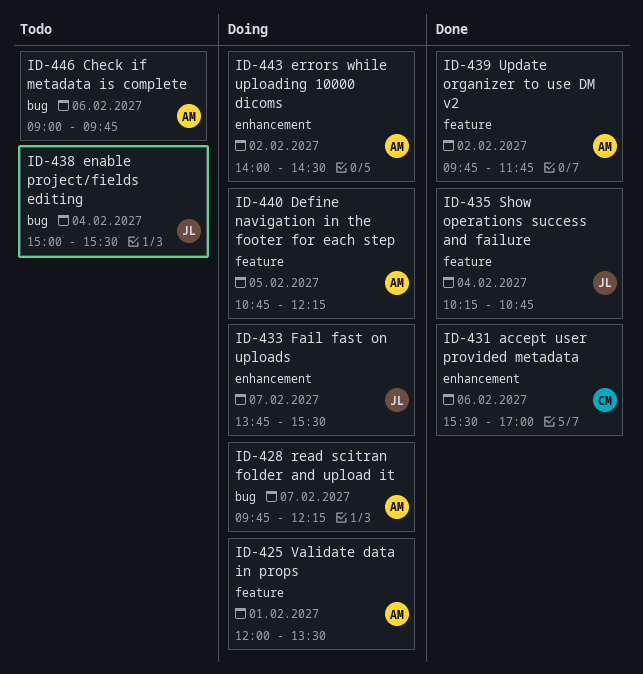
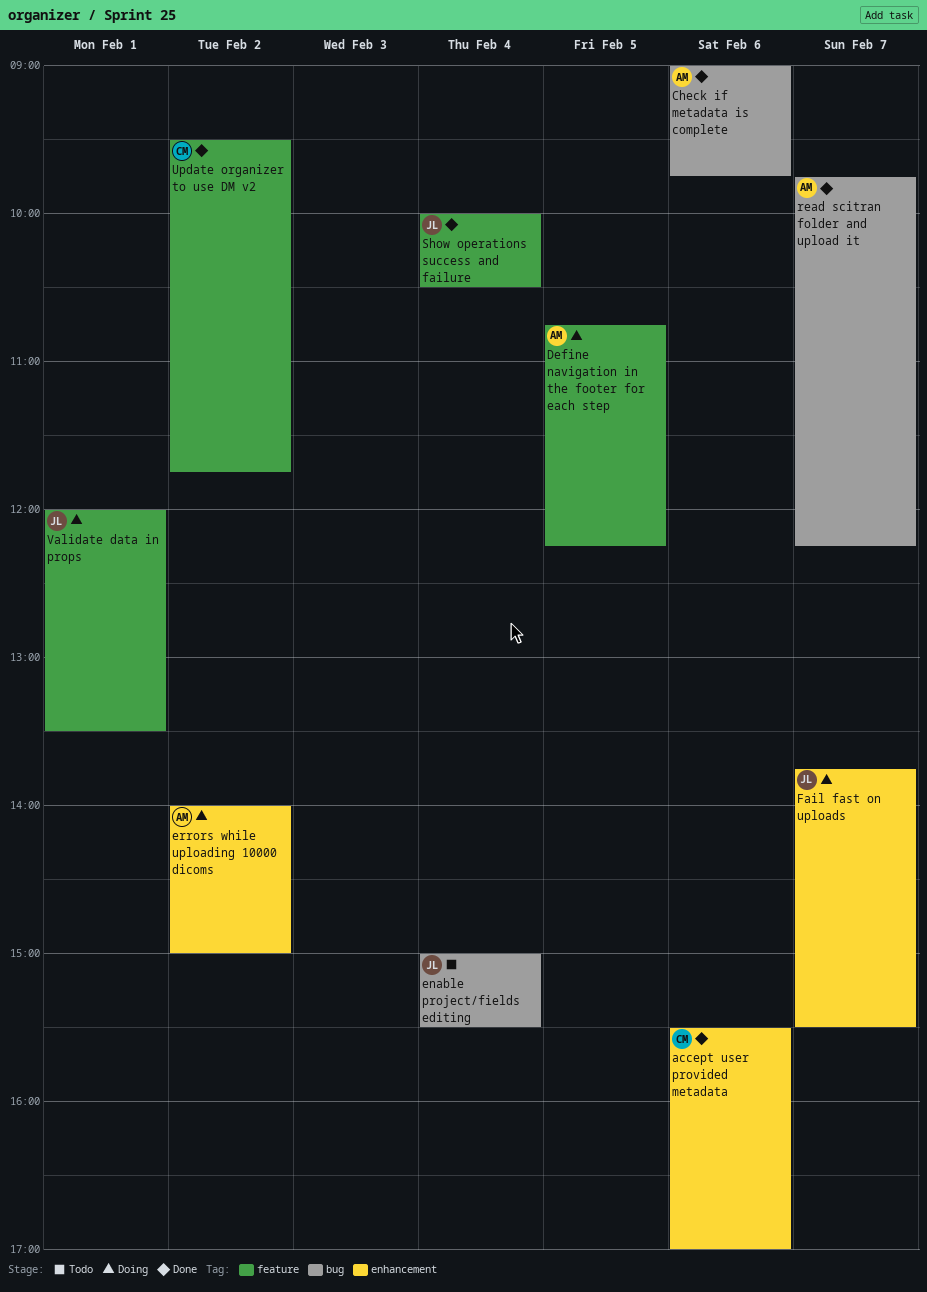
Check if metadata is complete, status: Todo -> Done
errors while uploading 10000 dicoms, ends: 14:30 -> 15:00
read scitran folder and upload it, status: Doing -> Done
Show operations success and failure, begins: 10:15 -> 10:00
Show operations success and failure, ends: 10:45 -> 10:30
Update organizer to use DM v2, owner: AM -> CM
Update organizer to use DM v2, begins: 09:45 -> 09:30
Validate data in props, owner: AM -> JL

